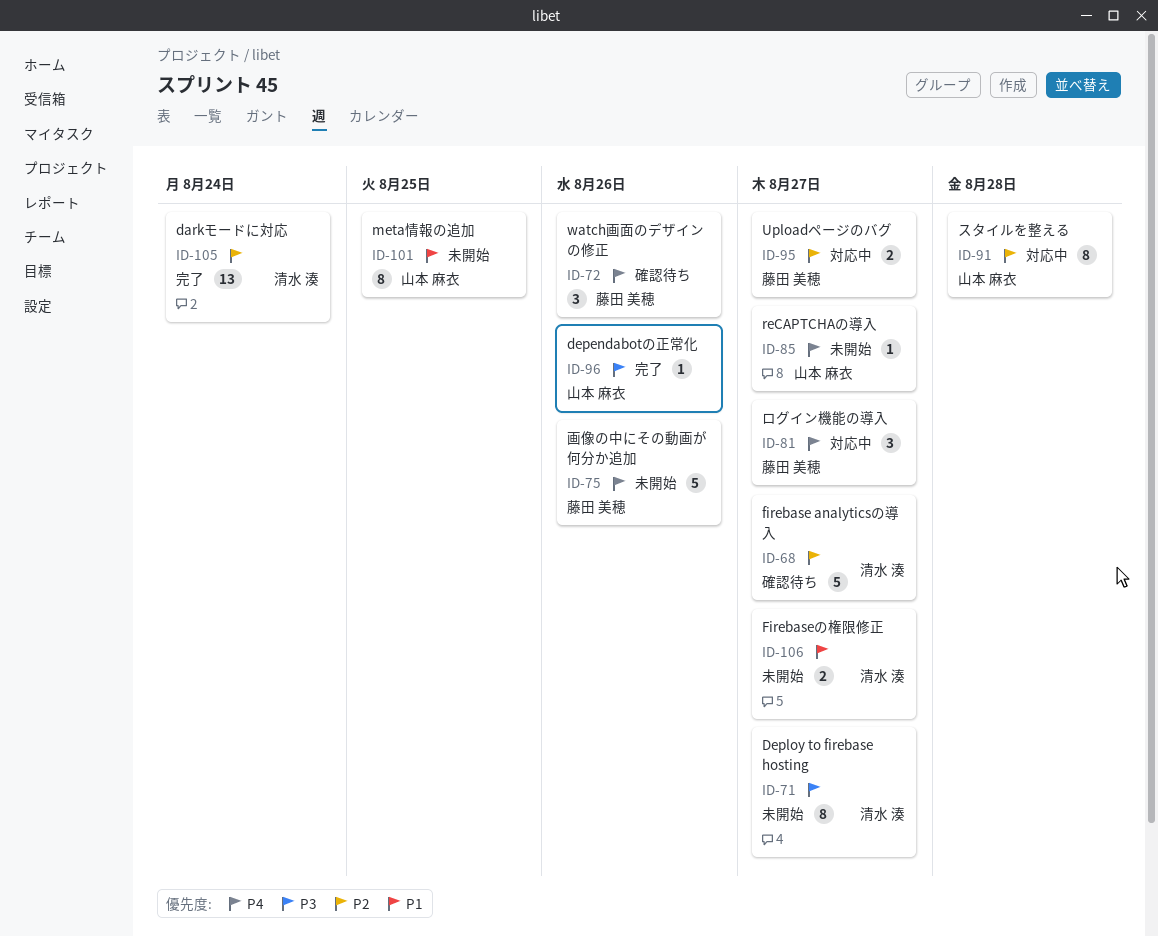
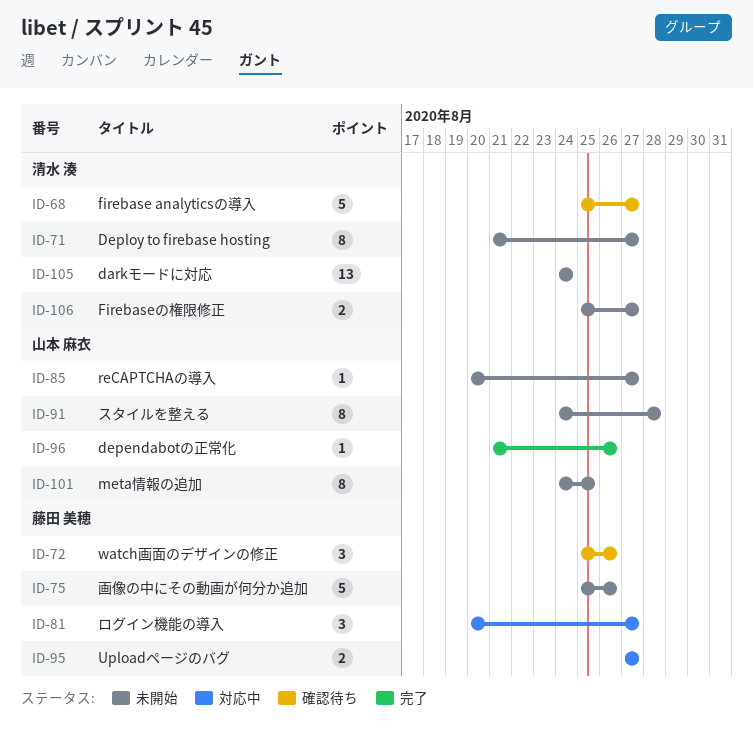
ID-91, status: 対応中 -> 未開始
ID-105, status: 完了 -> 未開始

